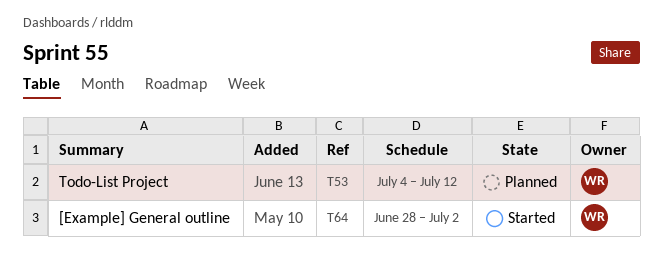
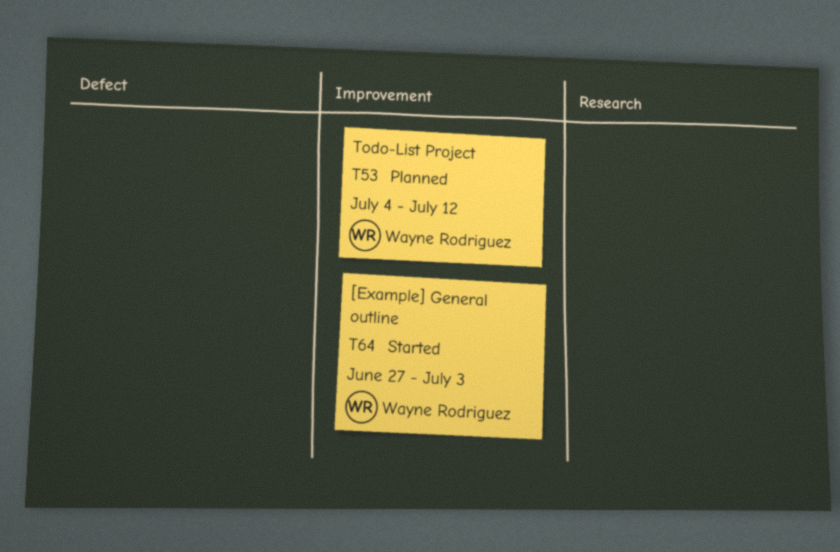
T64, start: Jun 28 -> Jun 27
T64, due: Jul 2 -> Jul 3

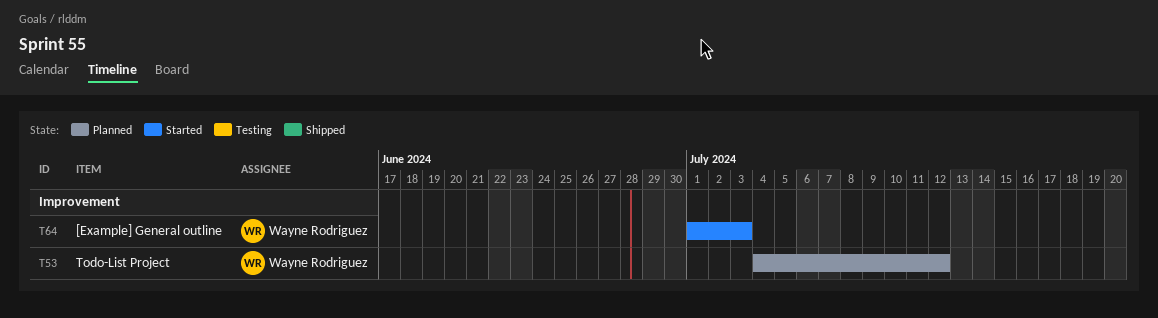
T64, start: Jun 27 -> Jul 1

